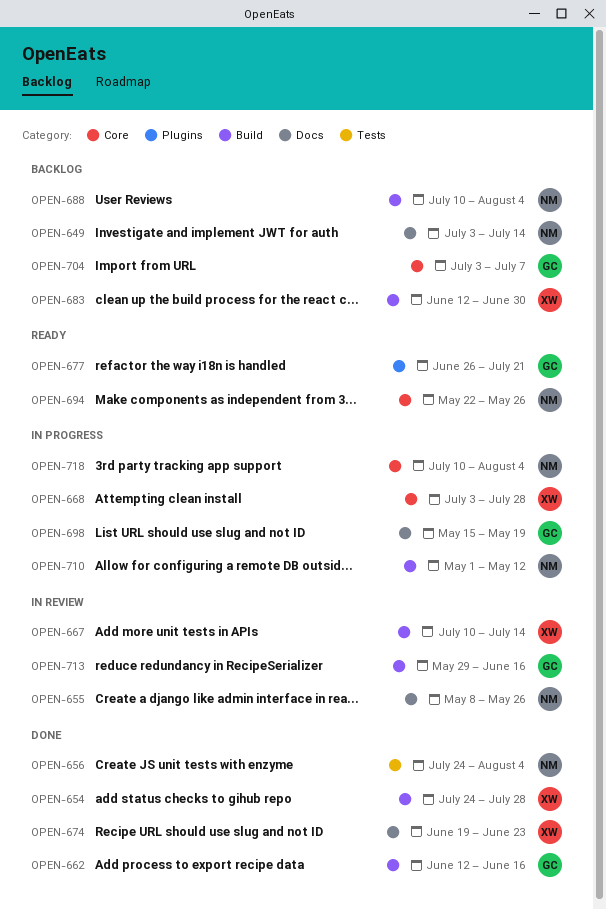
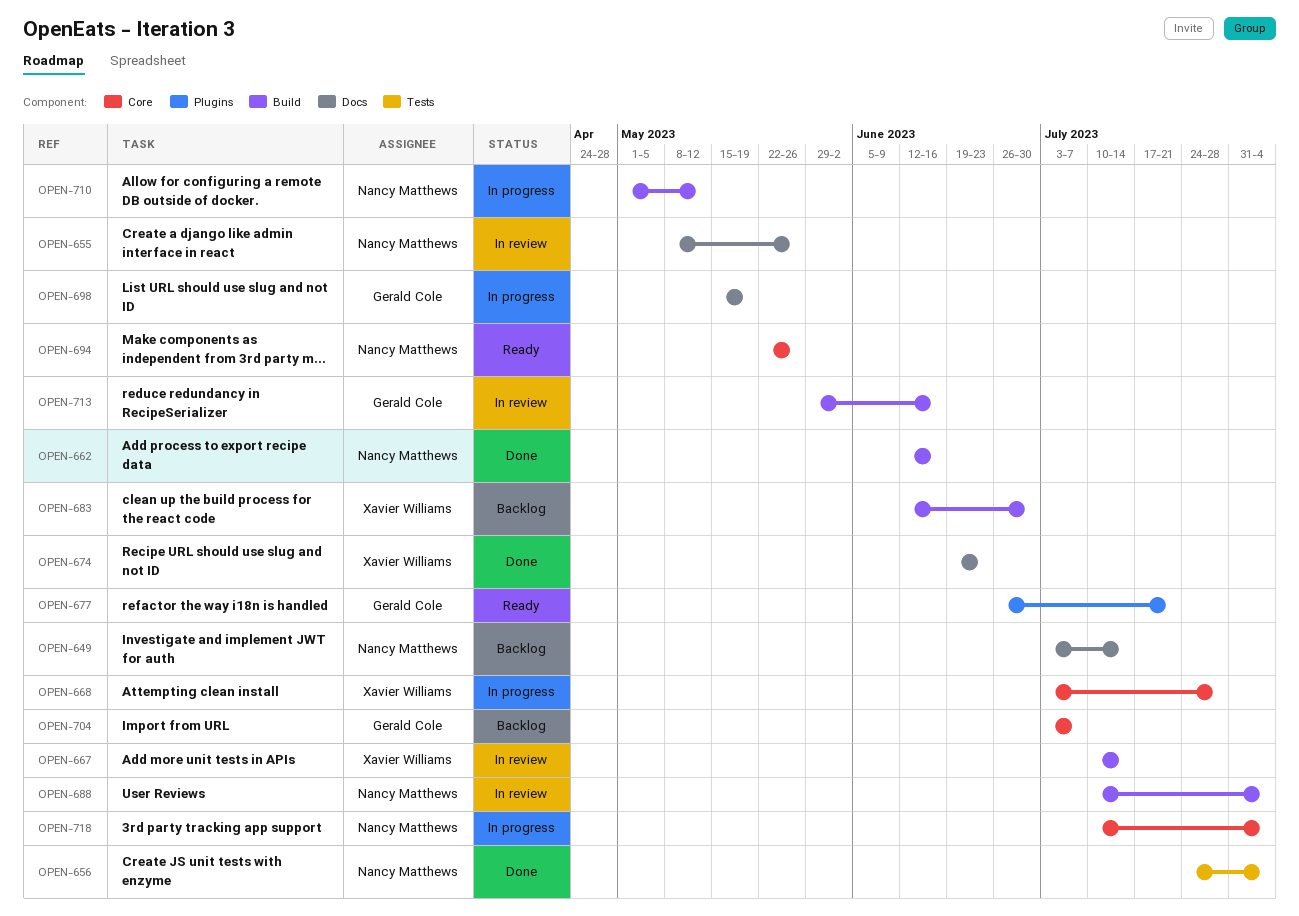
OPEN-654: present -> none
OPEN-662, owner: Gerald Cole -> Nancy Matthews
OPEN-688, status: Backlog -> In review

